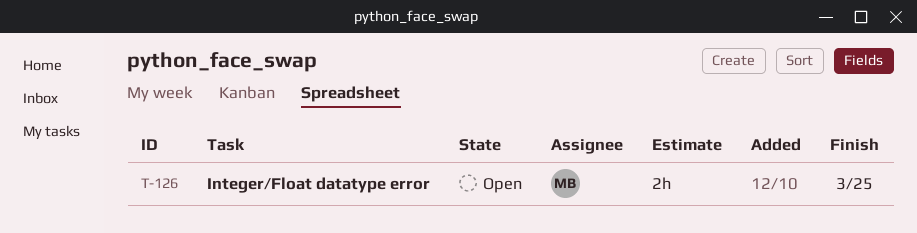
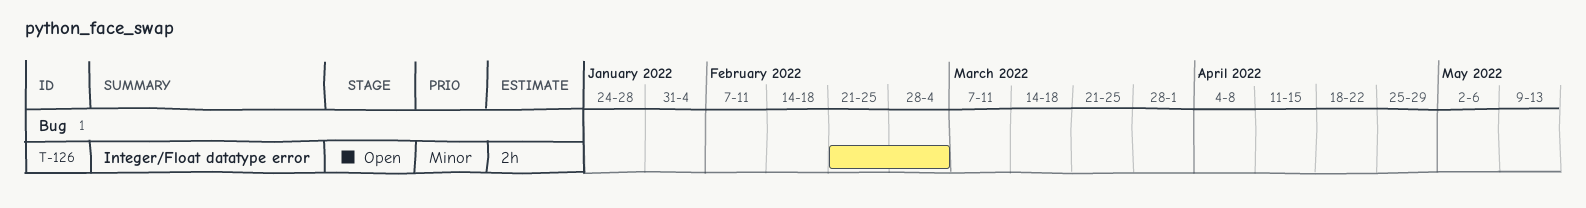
T-126, due: Mar 25 -> Mar 4

